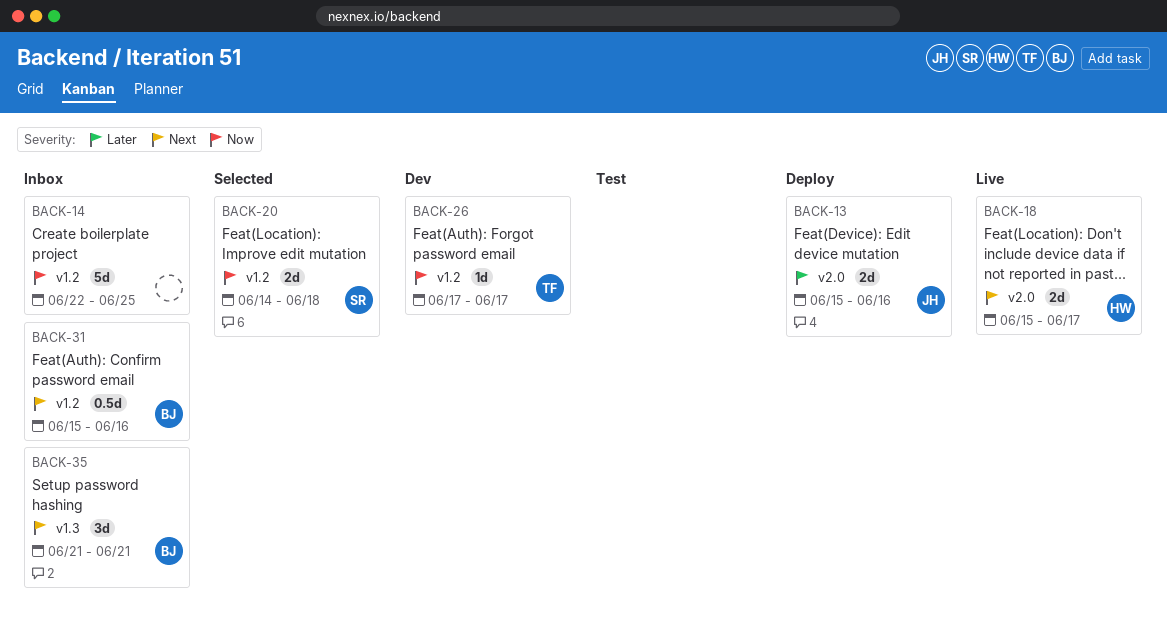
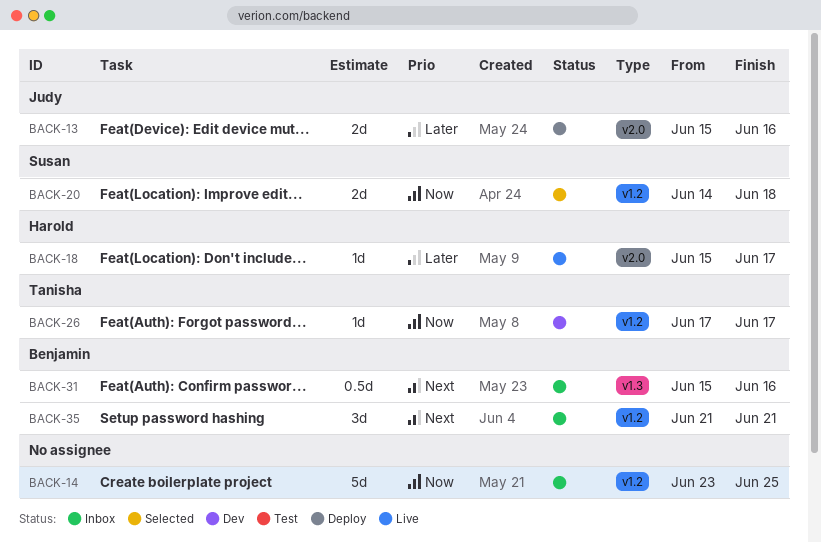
BACK-14, start: Jun 22 -> Jun 23
BACK-18, priority: Next -> Later
BACK-18, estimate: 2d -> 1d
BACK-31, label: v1.2 -> v1.3
BACK-35, label: v1.3 -> v1.2

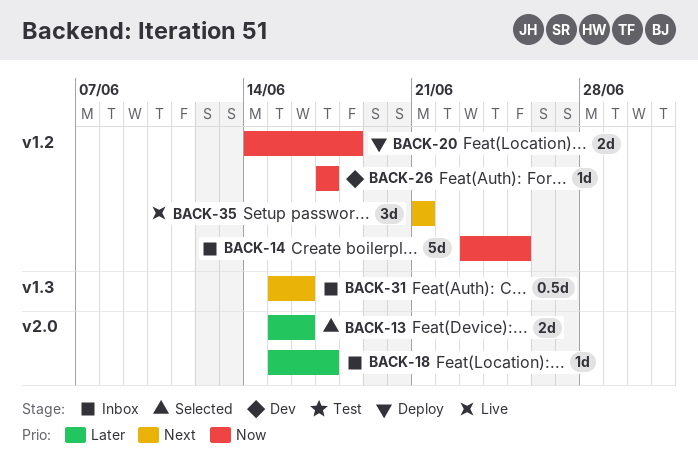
BACK-13, status: Deploy -> Selected
BACK-18, status: Live -> Inbox
BACK-20, status: Selected -> Deploy
BACK-35, status: Inbox -> Live

